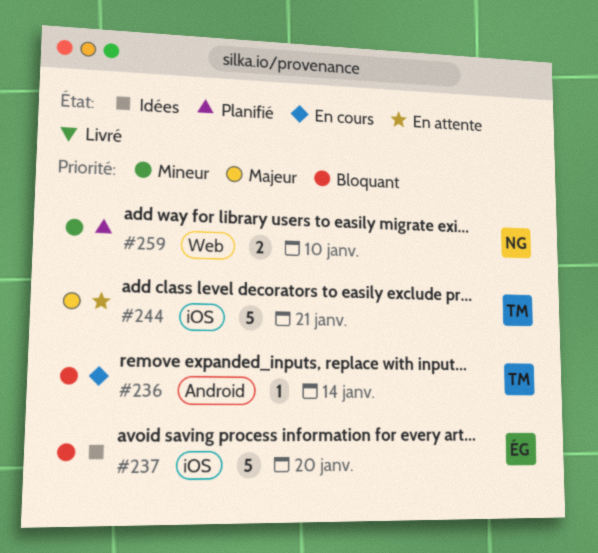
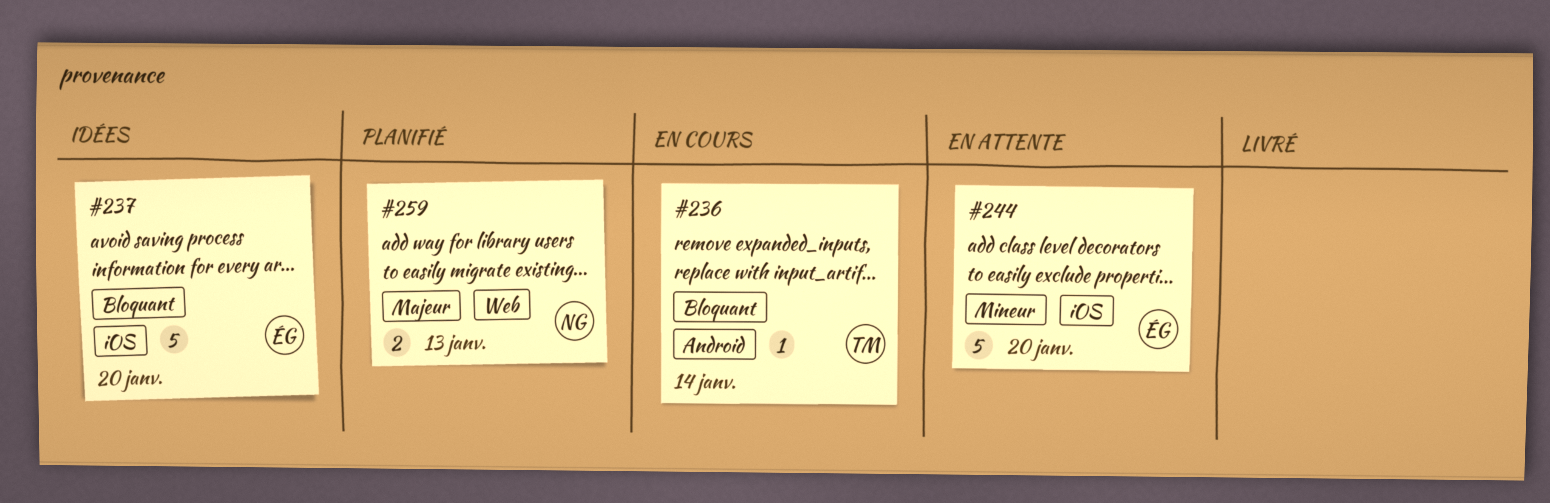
#244, owner: TM -> ÉG
#244, priority: Majeur -> Mineur
#244, due: Jan 21 -> Jan 20
#259, priority: Mineur -> Majeur
#259, due: Jan 10 -> Jan 13

